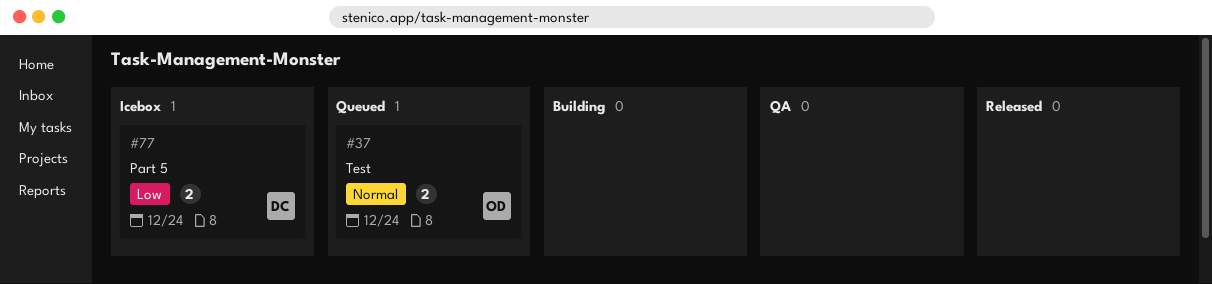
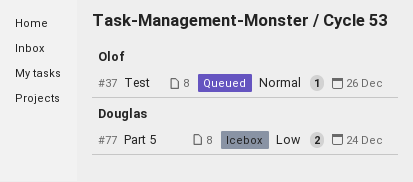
#37, estimate: 2 -> 1
#37, due: Dec 24 -> Dec 26

